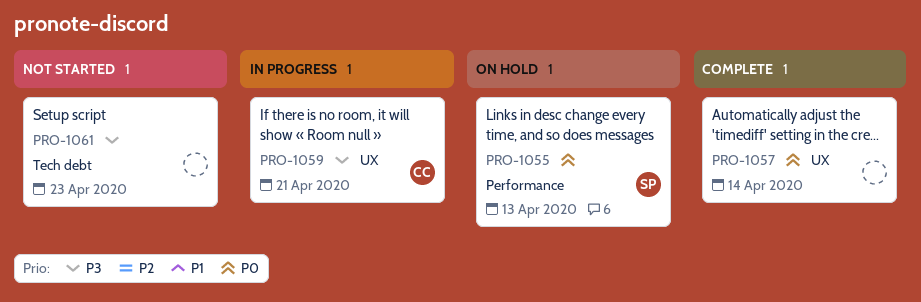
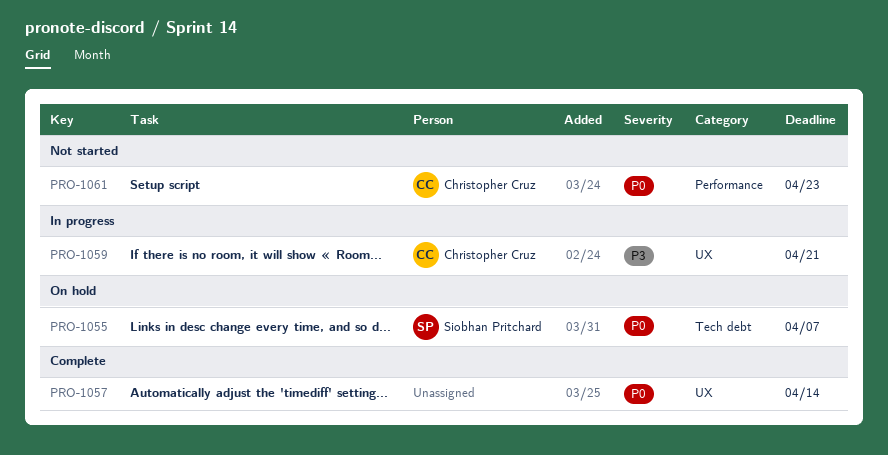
PRO-1055, label: Performance -> Tech debt
PRO-1055, due: Apr 13 -> Apr 7
PRO-1061, owner: none -> Christopher Cruz
PRO-1061, priority: P3 -> P0
PRO-1061, label: Tech debt -> Performance

